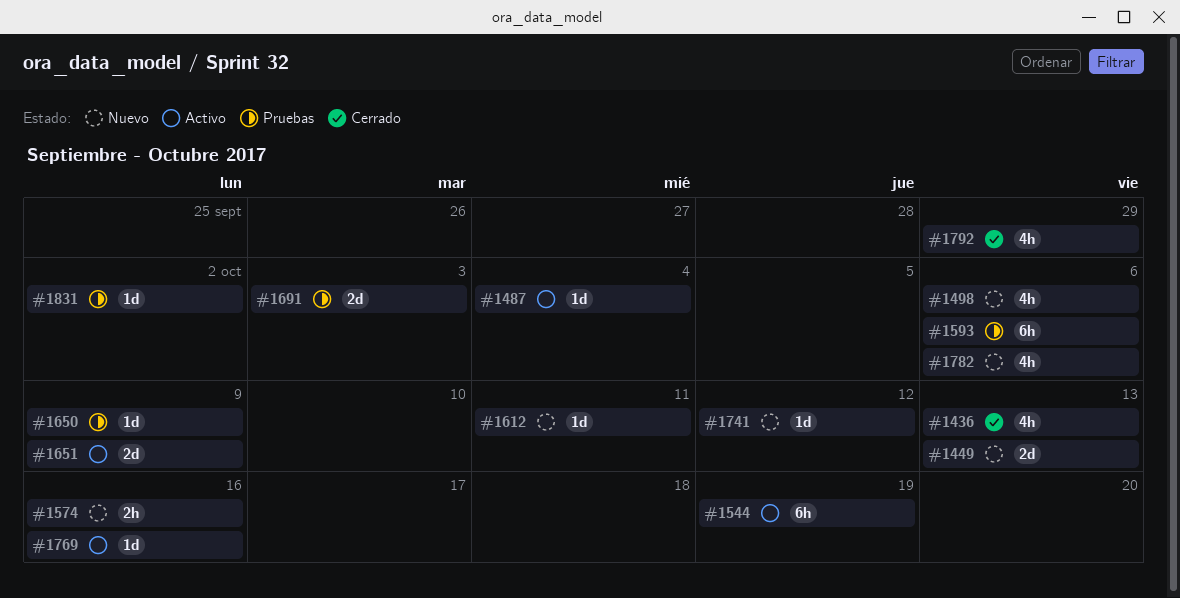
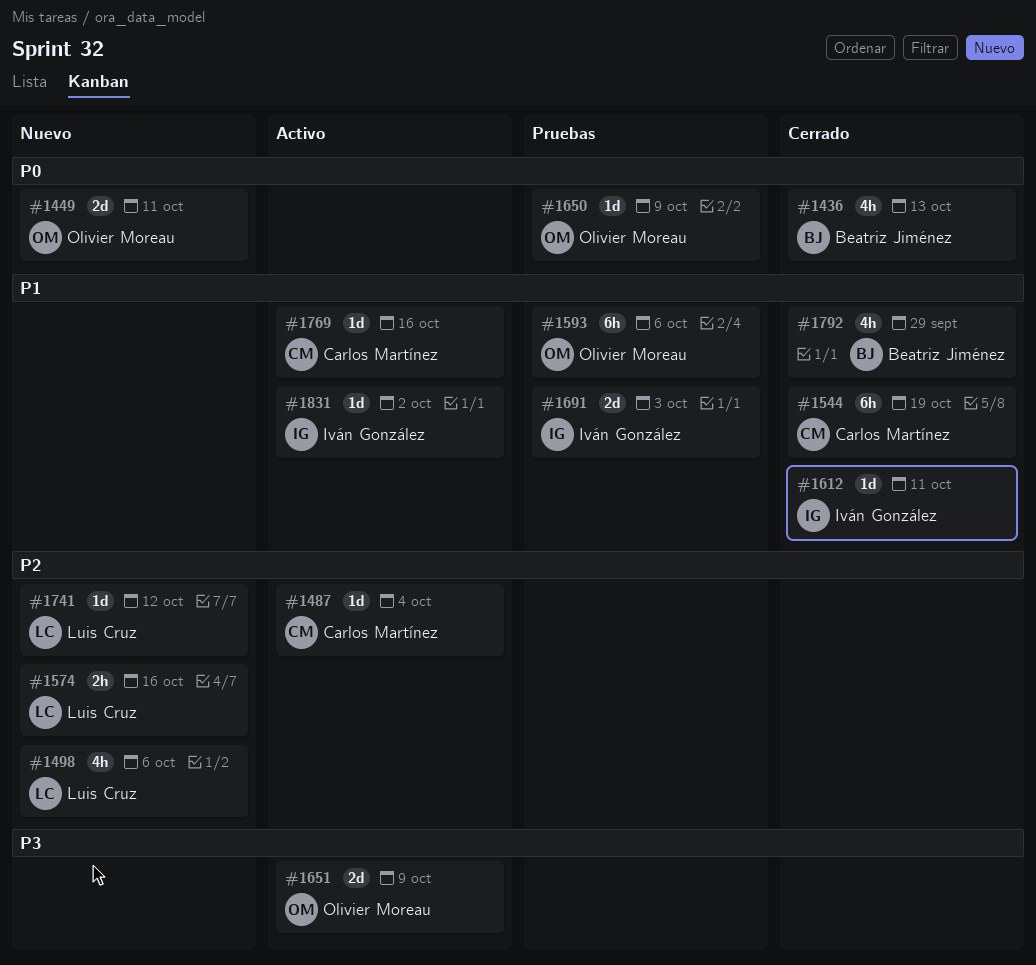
#1449, due: Oct 13 -> Oct 11
#1544, status: Activo -> Cerrado
#1612, status: Nuevo -> Cerrado
#1782: present -> none
#1831, status: Pruebas -> Activo

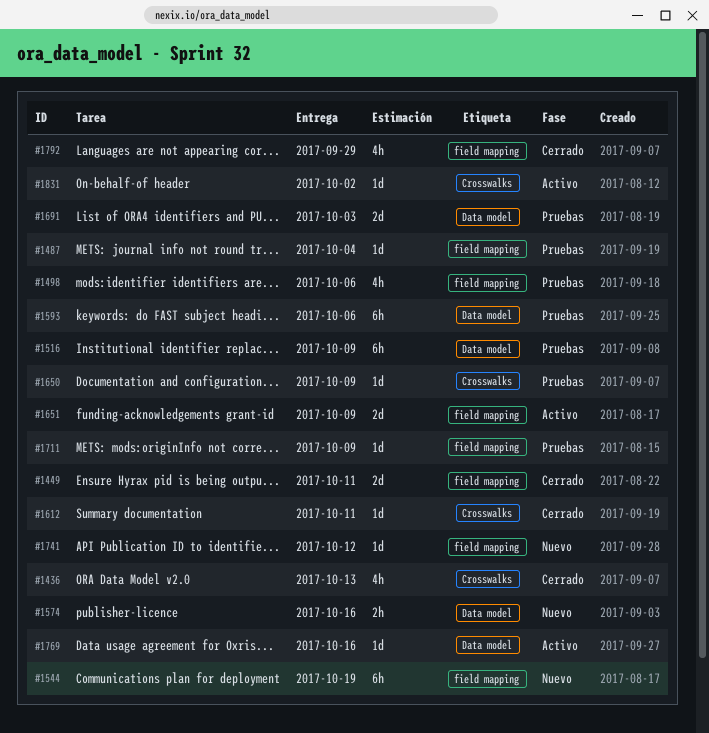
#1449, status: Nuevo -> Cerrado
#1487, status: Activo -> Pruebas
#1498, status: Nuevo -> Pruebas
#1516: none -> present
#1544, status: Cerrado -> Nuevo
#1711: none -> present

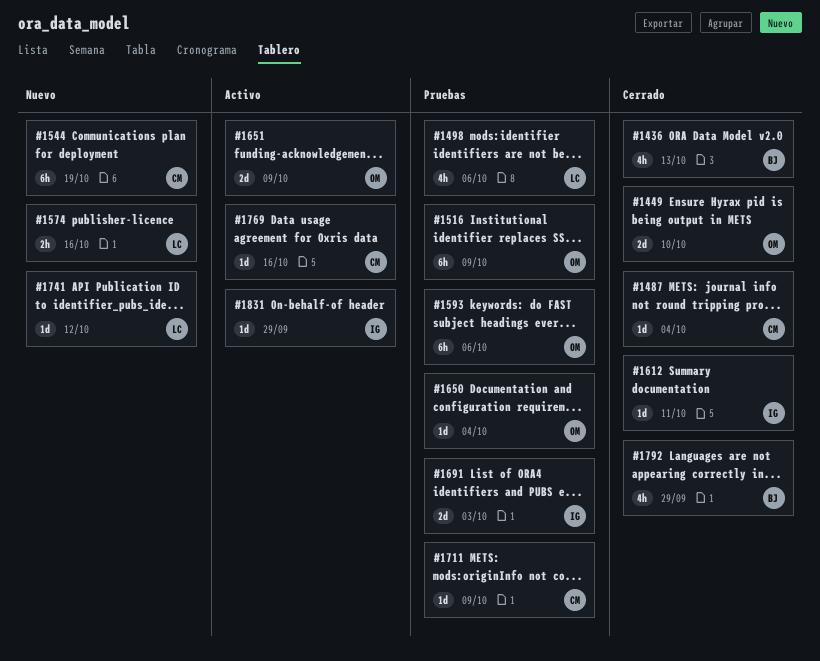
#1449, due: Oct 11 -> Oct 10
#1487, status: Pruebas -> Cerrado
#1650, due: Oct 9 -> Oct 4
#1831, due: Oct 2 -> Sep 29

